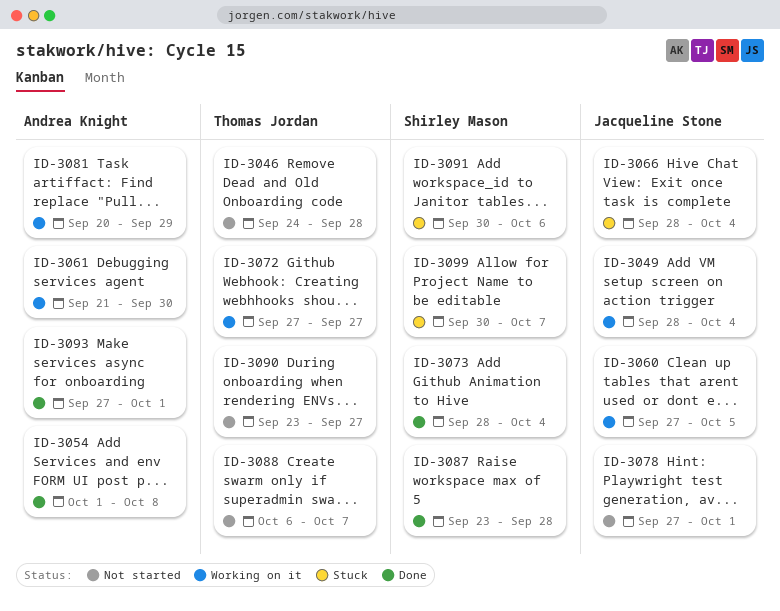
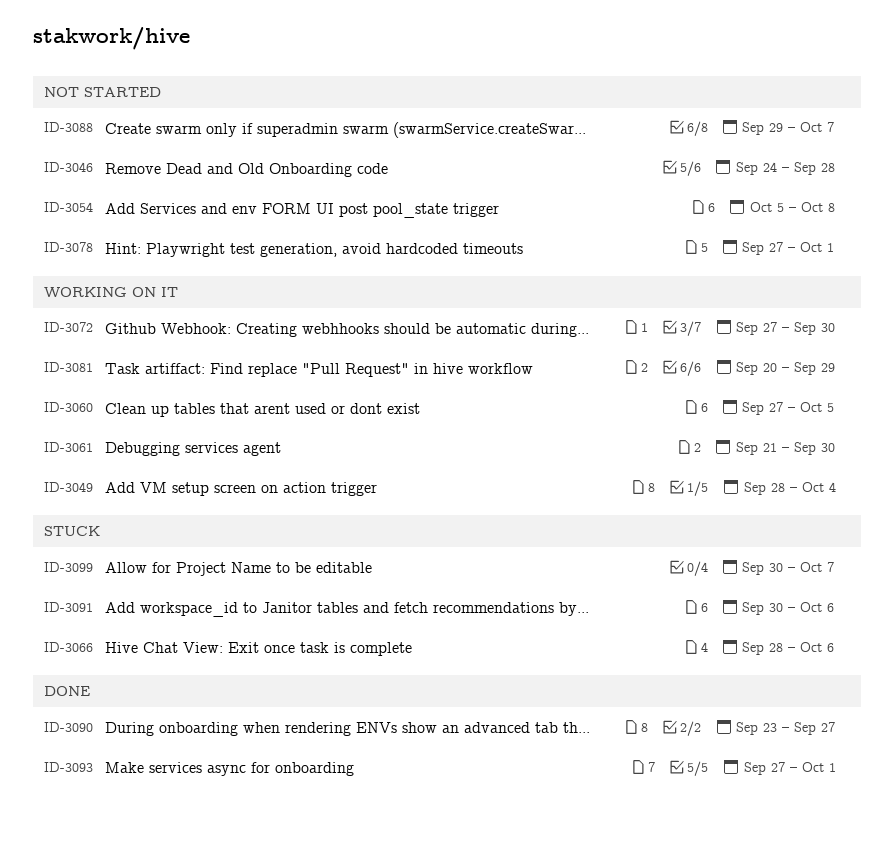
ID-3054, status: Done -> Not started
ID-3054, start: Oct 1 -> Oct 5
ID-3066, due: Oct 4 -> Oct 6
ID-3072, due: Sep 27 -> Sep 30
ID-3073: present -> none
ID-3087: present -> none
ID-3088, start: Oct 6 -> Sep 29
ID-3090, status: Not started -> Done

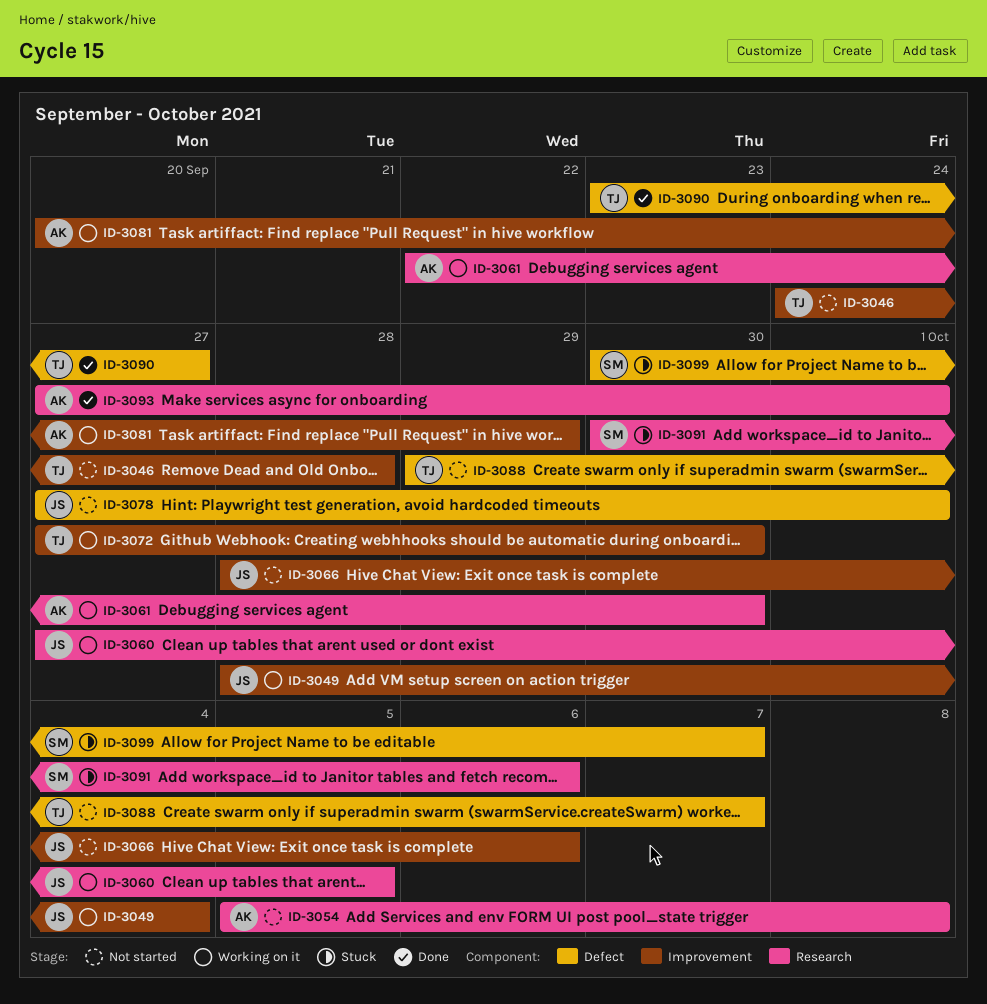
ID-3061, start: Sep 21 -> Sep 22
ID-3066, status: Stuck -> Not started

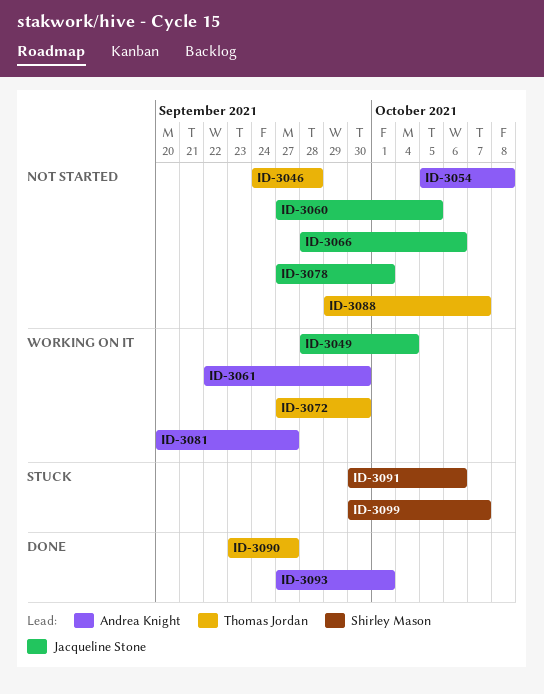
ID-3060, status: Working on it -> Not started
ID-3081, due: Sep 29 -> Sep 27

